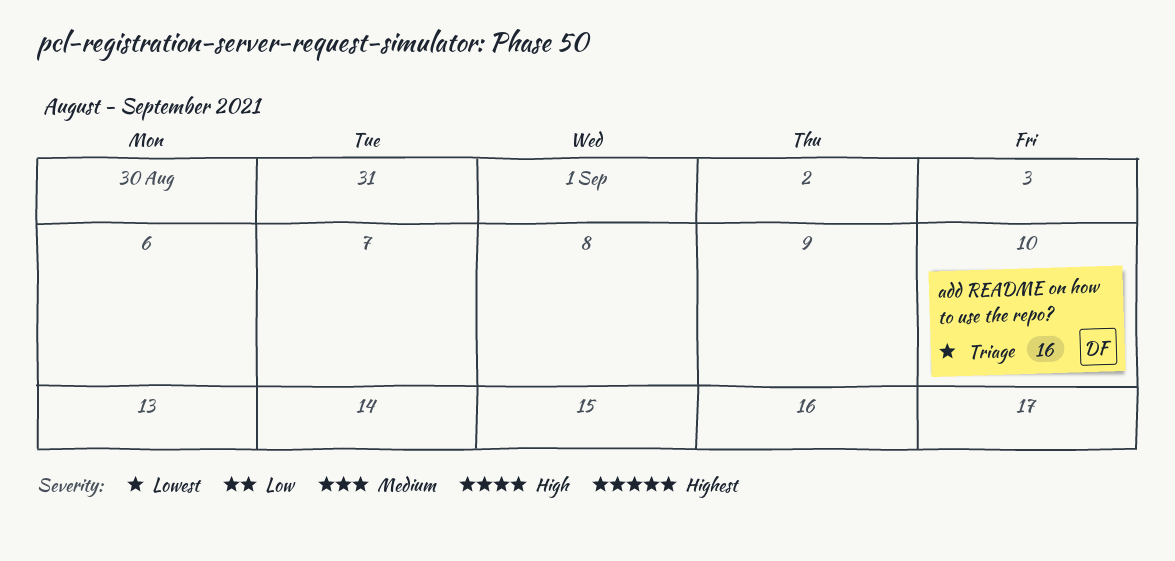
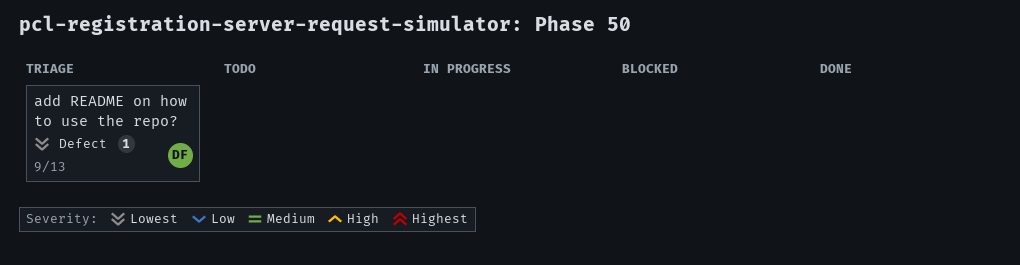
add README on how to use the repo?, estimate: 16 -> 1
add README on how to use the repo?, due: Sep 10 -> Sep 13

